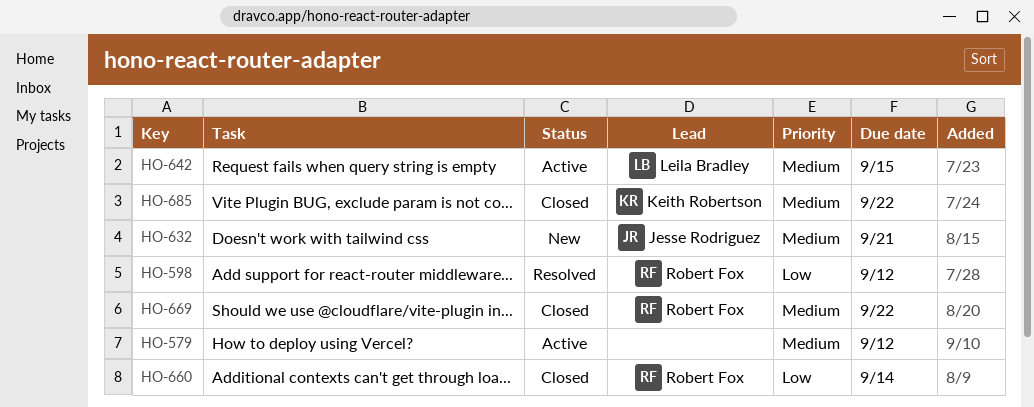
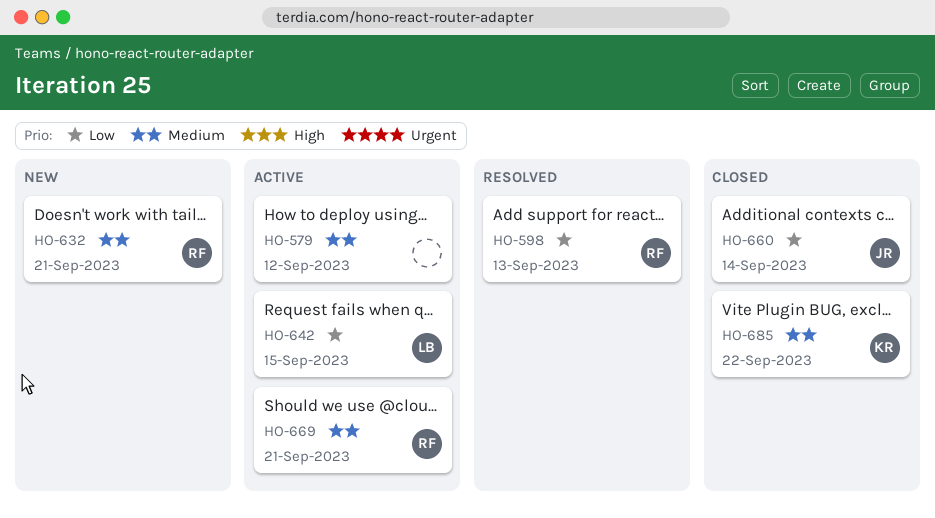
HO-598, due: Sep 12 -> Sep 13
HO-632, owner: Jesse Rodriguez -> Robert Fox
HO-642, priority: Medium -> Low
HO-660, owner: Robert Fox -> Jesse Rodriguez
HO-669, status: Closed -> Active
HO-669, due: Sep 22 -> Sep 21

